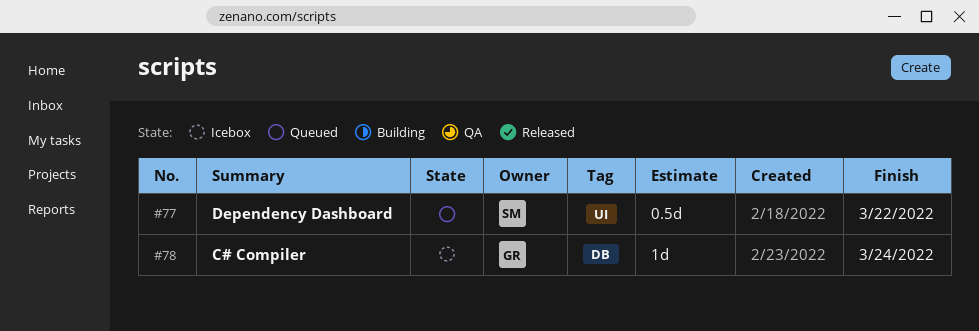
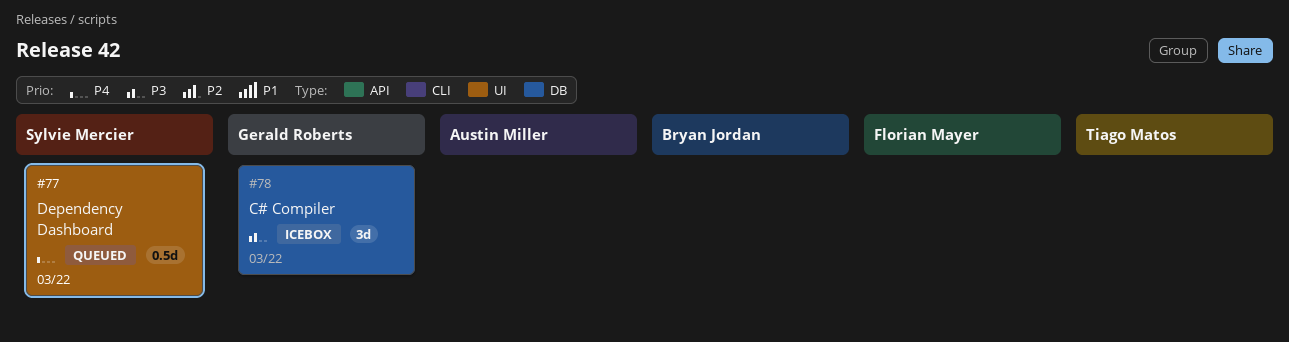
#78, estimate: 1d -> 3d
#78, due: Mar 24 -> Mar 22

